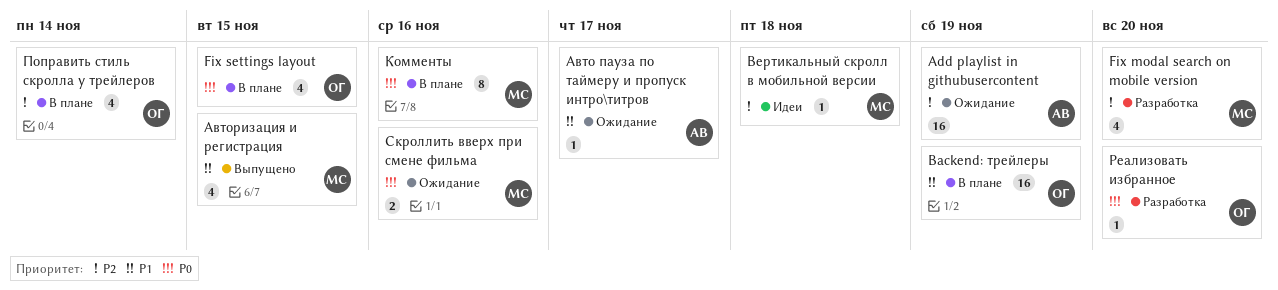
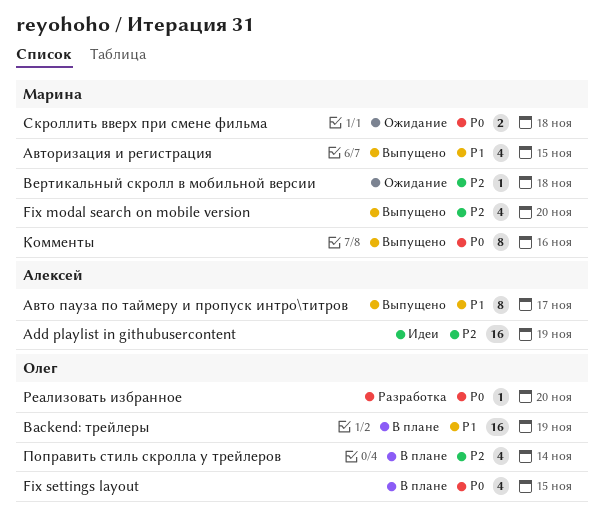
Add playlist in githubusercontent, status: Ожидание -> Идеи
Fix modal search on mobile version, status: Разработка -> Выпущено
Авто пауза по таймеру и пропуск интро\титров, status: Ожидание -> Выпущено
Авто пауза по таймеру и пропуск интро\титров, estimate: 1 -> 8
Вертикальный скролл в мобильной версии, status: Идеи -> Ожидание
Комменты, status: В плане -> Выпущено
Скроллить вверх при смене фильма, due: Nov 16 -> Nov 18

